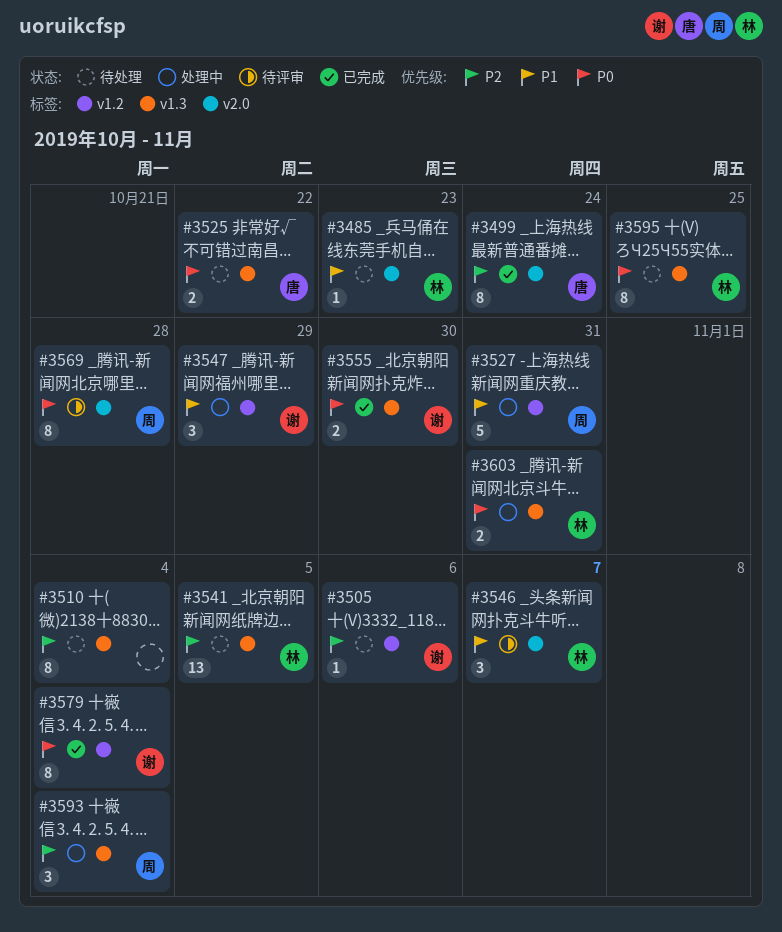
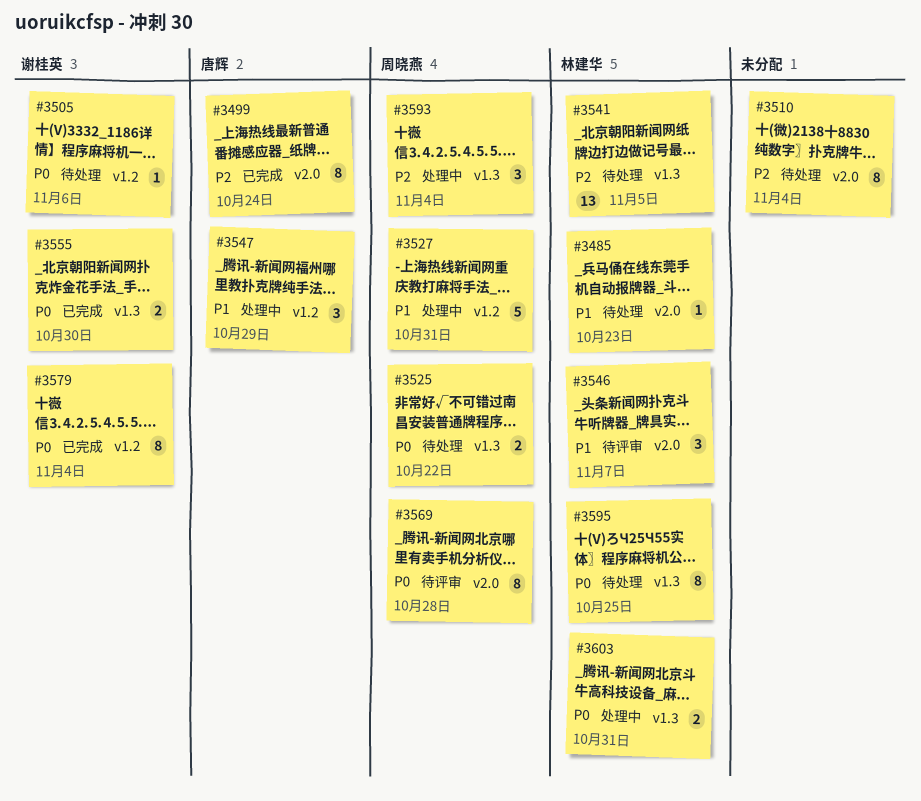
#3505, priority: P2 -> P0
#3510, label: v1.3 -> v2.0
#3525, owner: 唐辉 -> 周晓燕
#3547, owner: 谢桂英 -> 唐辉

